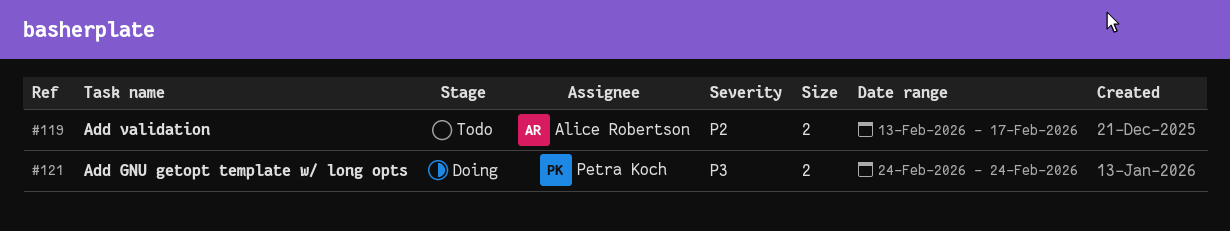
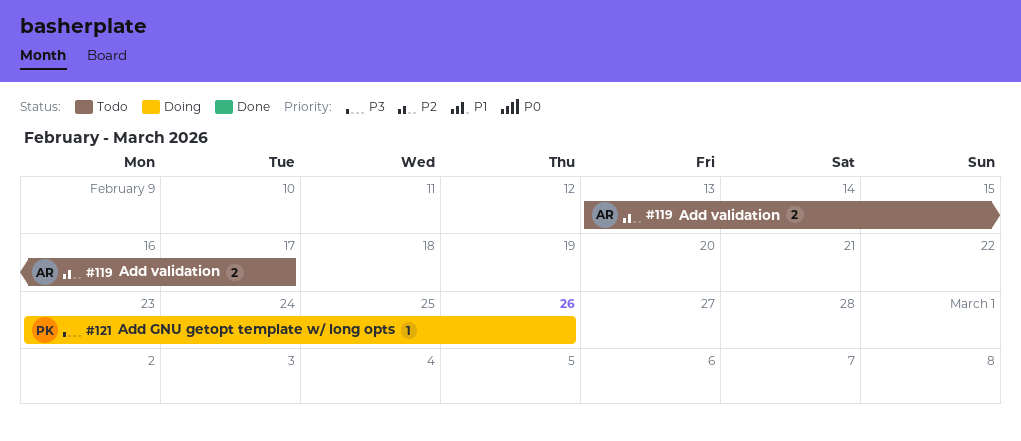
#121, estimate: 2 -> 1
#121, start: Feb 24 -> Feb 23
#121, due: Feb 24 -> Feb 26

